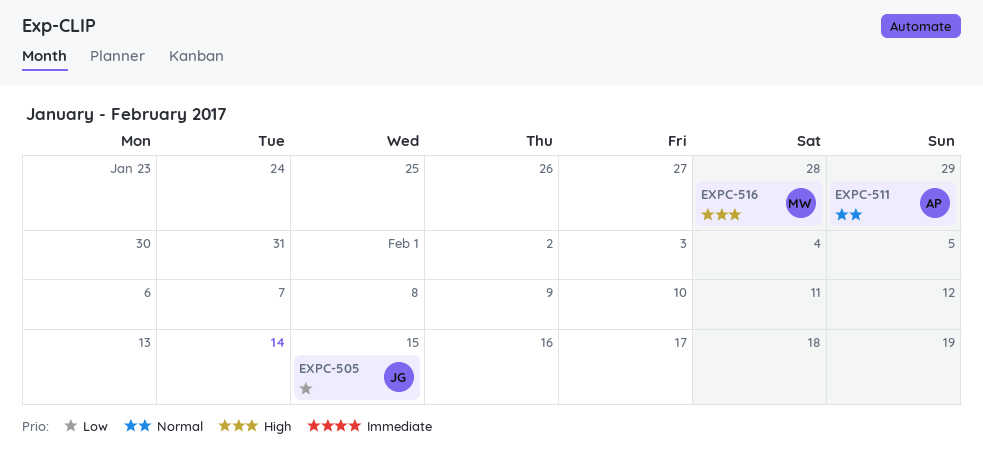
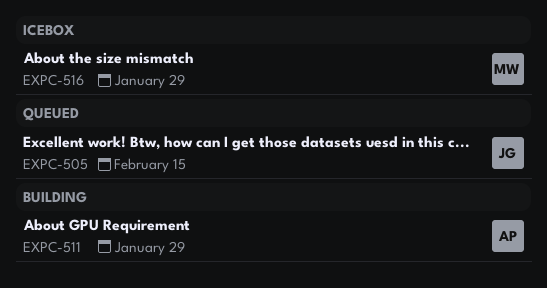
EXPC-516, due: Jan 28 -> Jan 29

